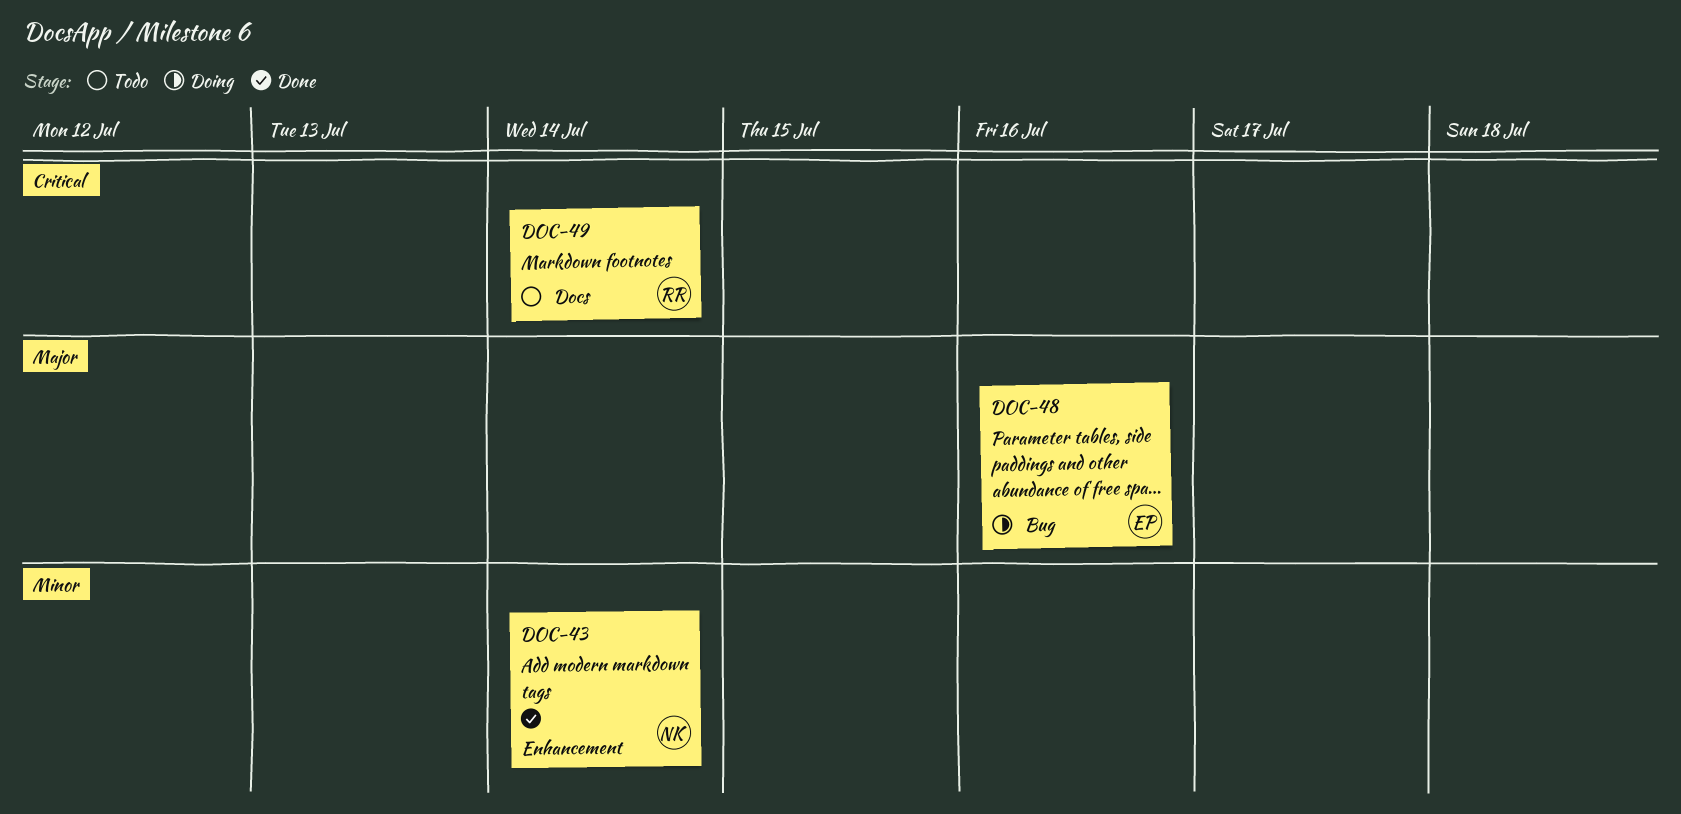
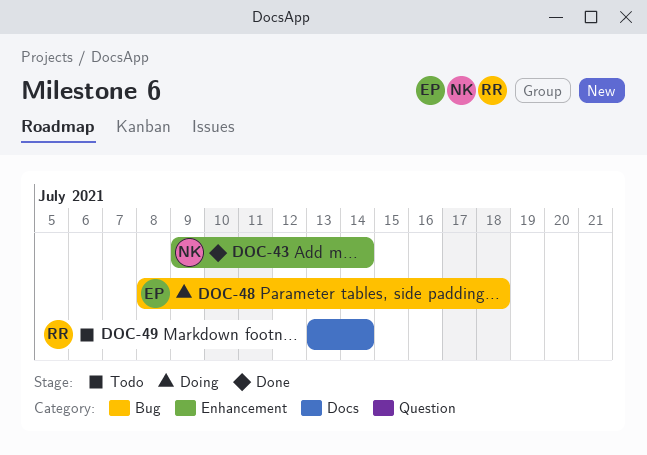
DOC-48, due: Jul 16 -> Jul 18

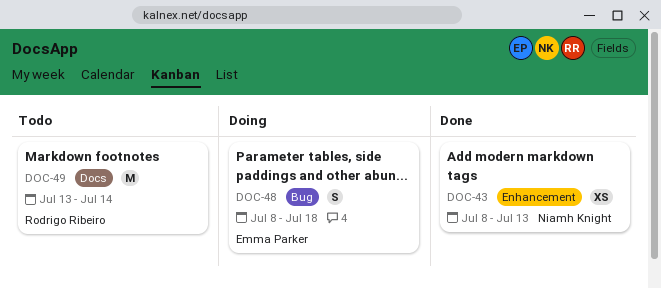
DOC-43, start: Jul 9 -> Jul 8
DOC-43, due: Jul 14 -> Jul 13

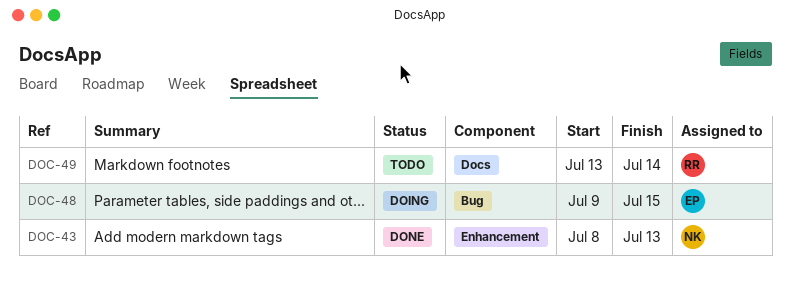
DOC-48, start: Jul 8 -> Jul 9
DOC-48, due: Jul 18 -> Jul 15

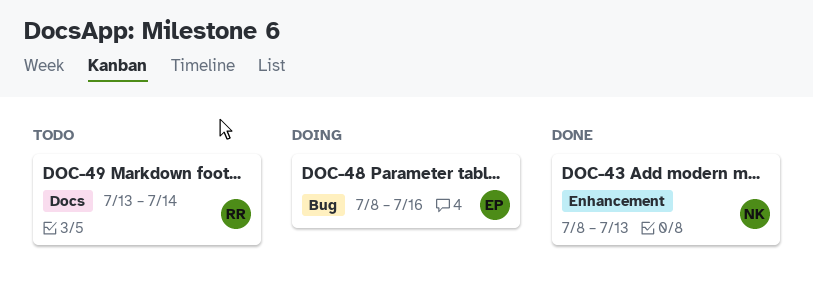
DOC-48, start: Jul 9 -> Jul 8
DOC-48, due: Jul 15 -> Jul 16

